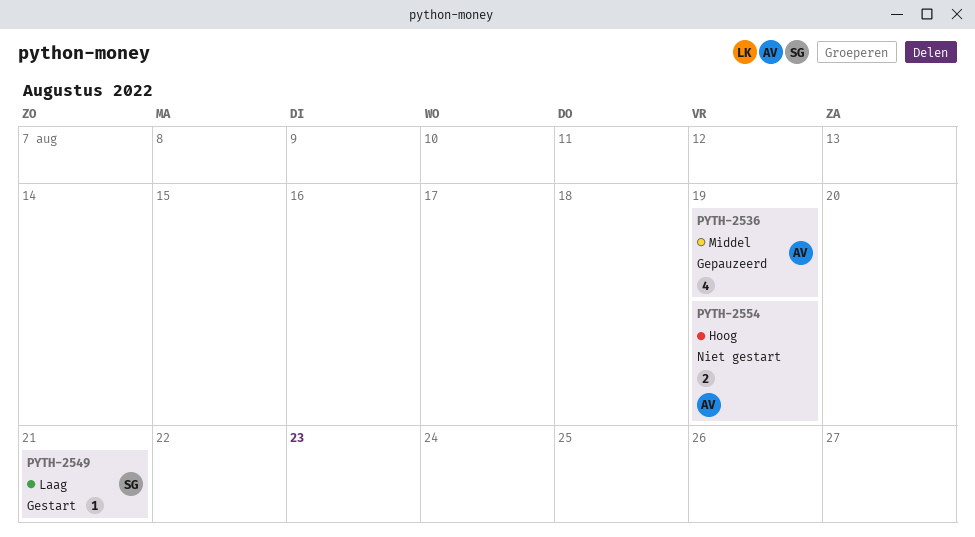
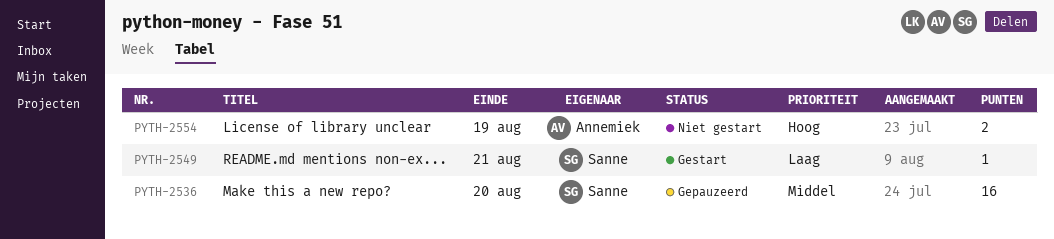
PYTH-2536, owner: Annemiek -> Sanne
PYTH-2536, estimate: 4 -> 16
PYTH-2536, due: Aug 19 -> Aug 20

